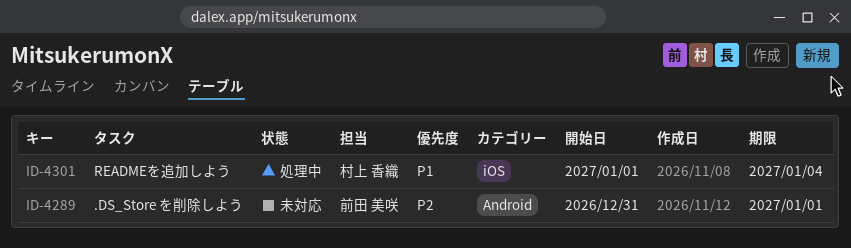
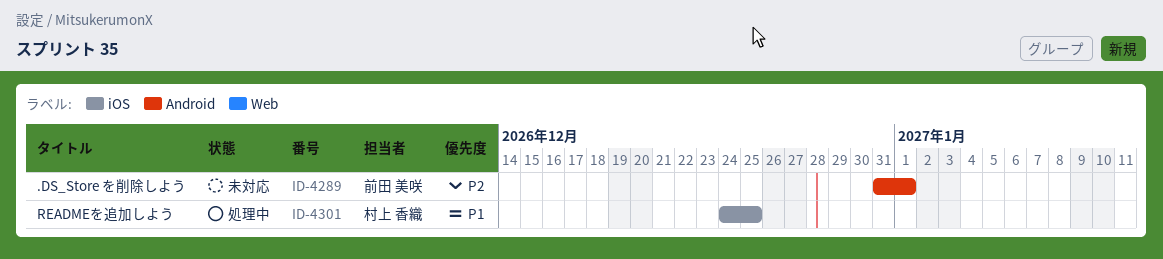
ID-4301, start: Jan 1 -> Dec 24
ID-4301, due: Jan 4 -> Dec 25

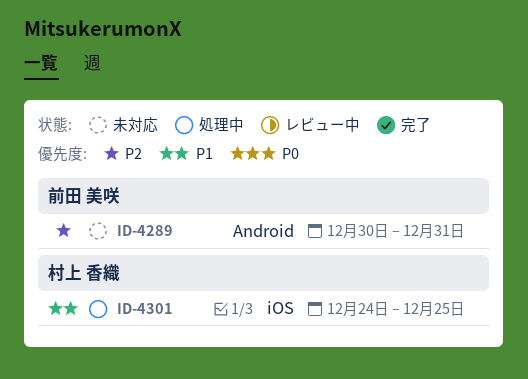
ID-4289, start: Dec 31 -> Dec 30
ID-4289, due: Jan 1 -> Dec 31

